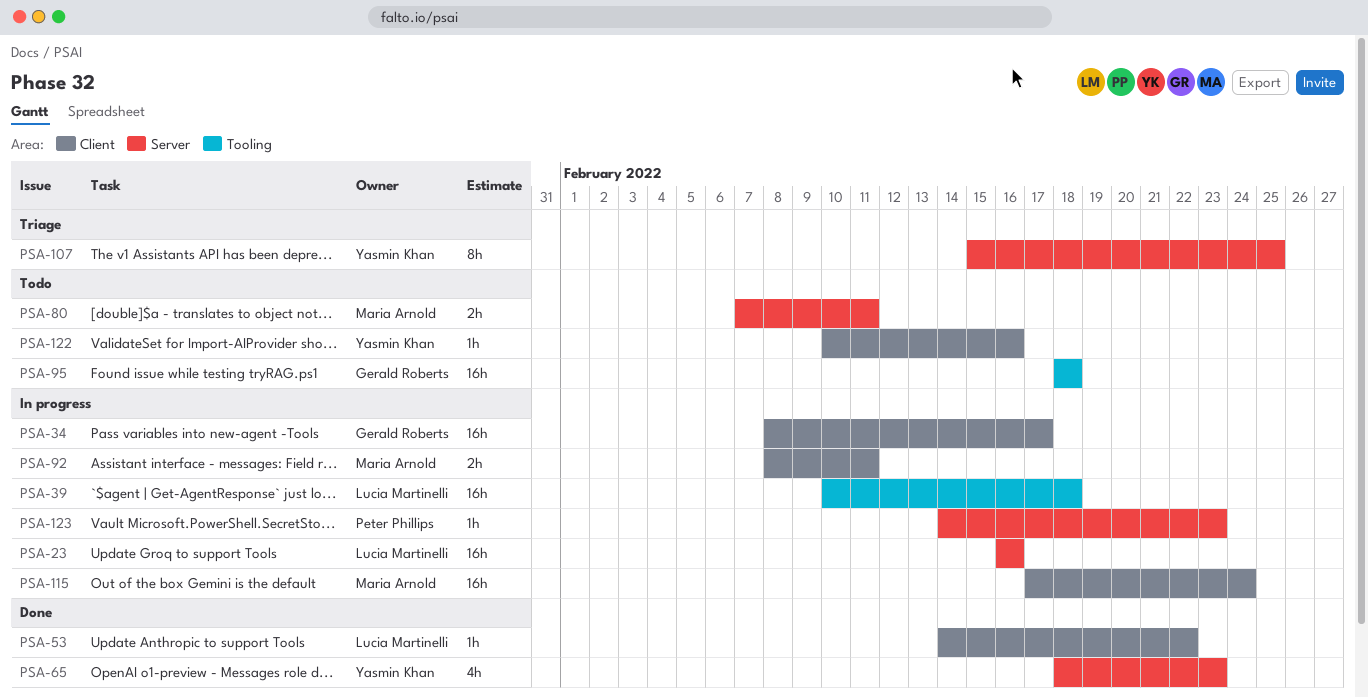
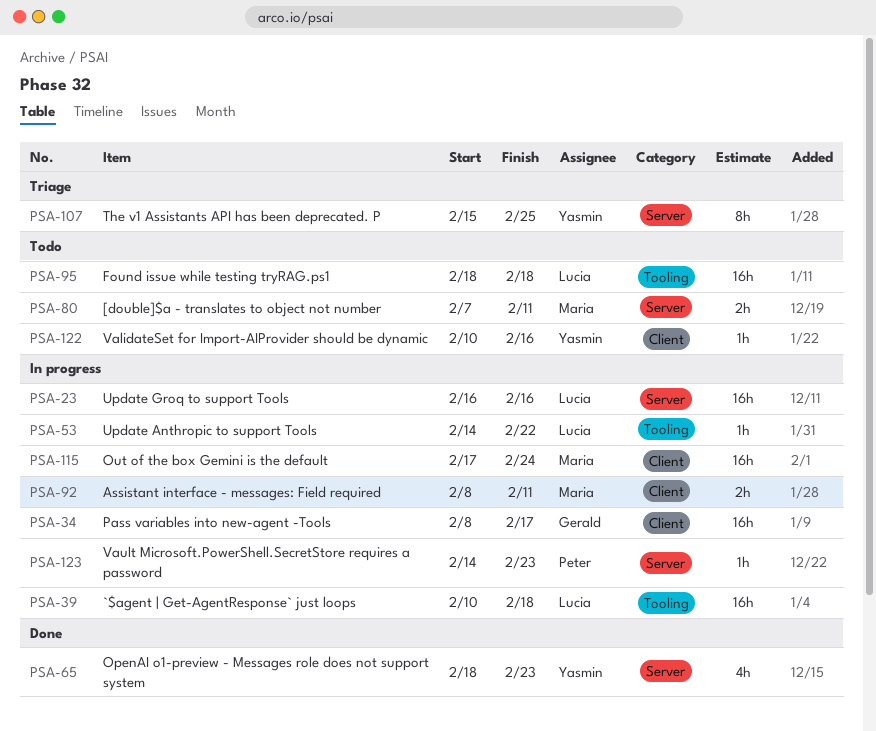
PSA-53, status: Done -> In progress
PSA-53, label: Client -> Tooling
PSA-95, owner: Gerald Roberts -> Lucia Martinelli

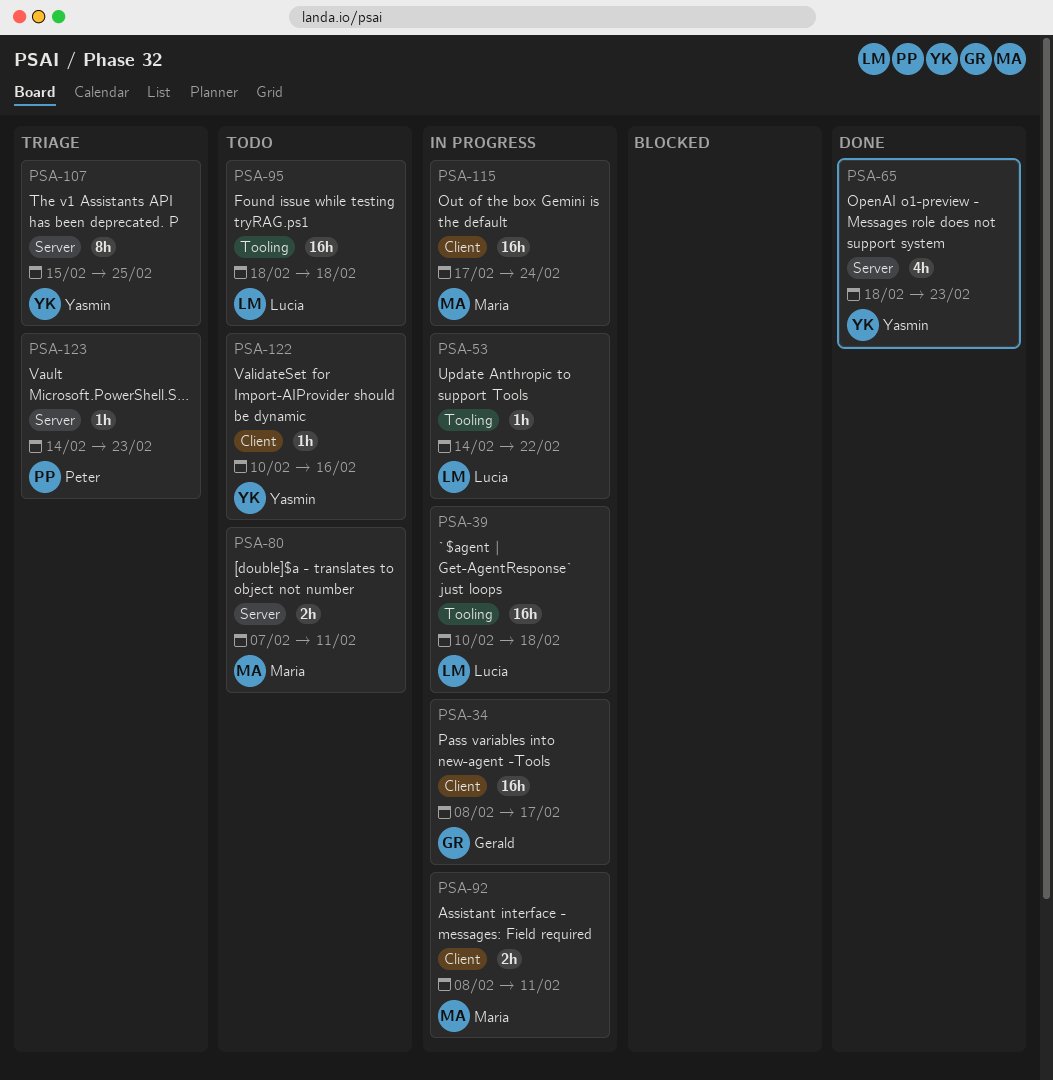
PSA-23: present -> none
PSA-123, status: In progress -> Triage

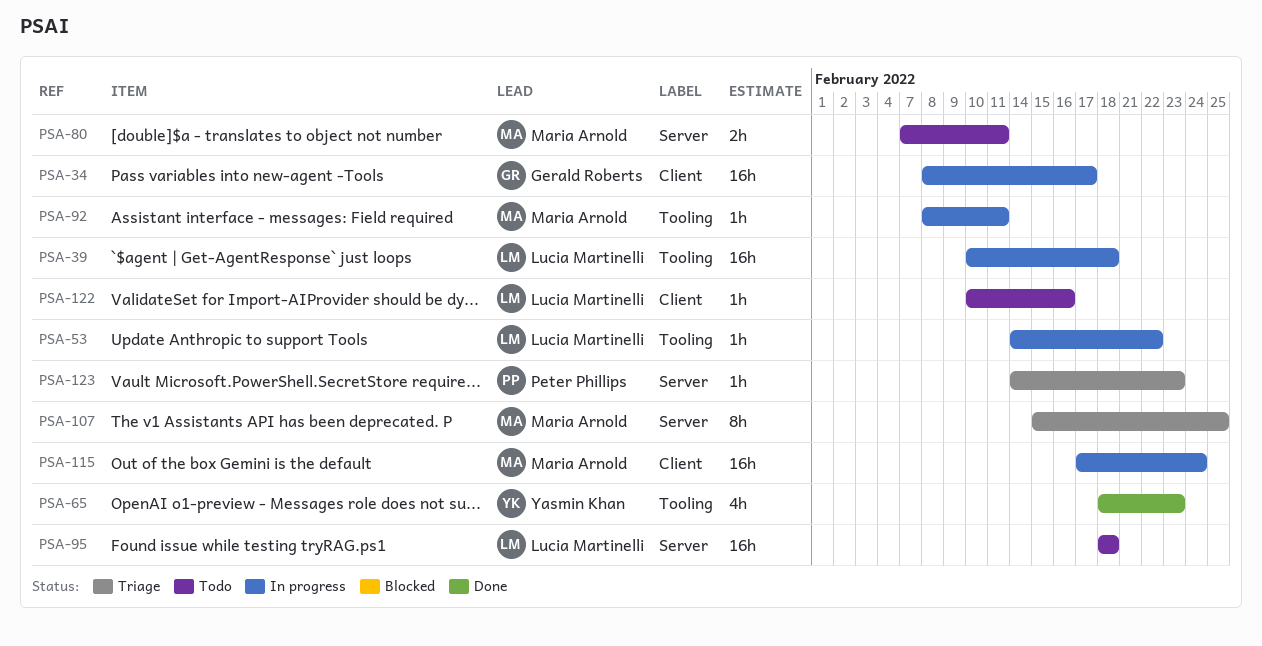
PSA-65, label: Server -> Tooling
PSA-92, label: Client -> Tooling
PSA-92, estimate: 2h -> 1h
PSA-95, label: Tooling -> Server
PSA-107, owner: Yasmin Khan -> Maria Arnold
PSA-122, owner: Yasmin Khan -> Lucia Martinelli

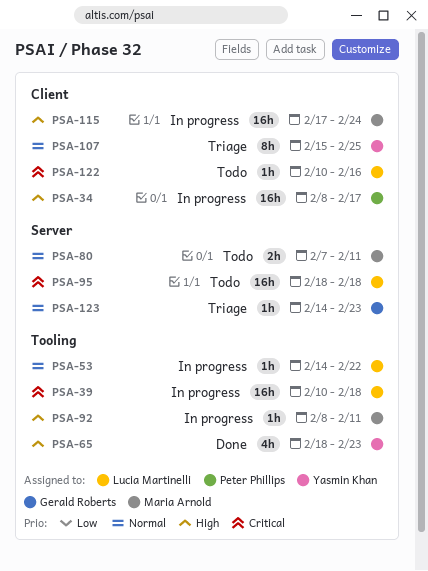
PSA-34, owner: Gerald Roberts -> Peter Phillips
PSA-107, owner: Maria Arnold -> Yasmin Khan
PSA-107, label: Server -> Client
PSA-123, owner: Peter Phillips -> Gerald Roberts

